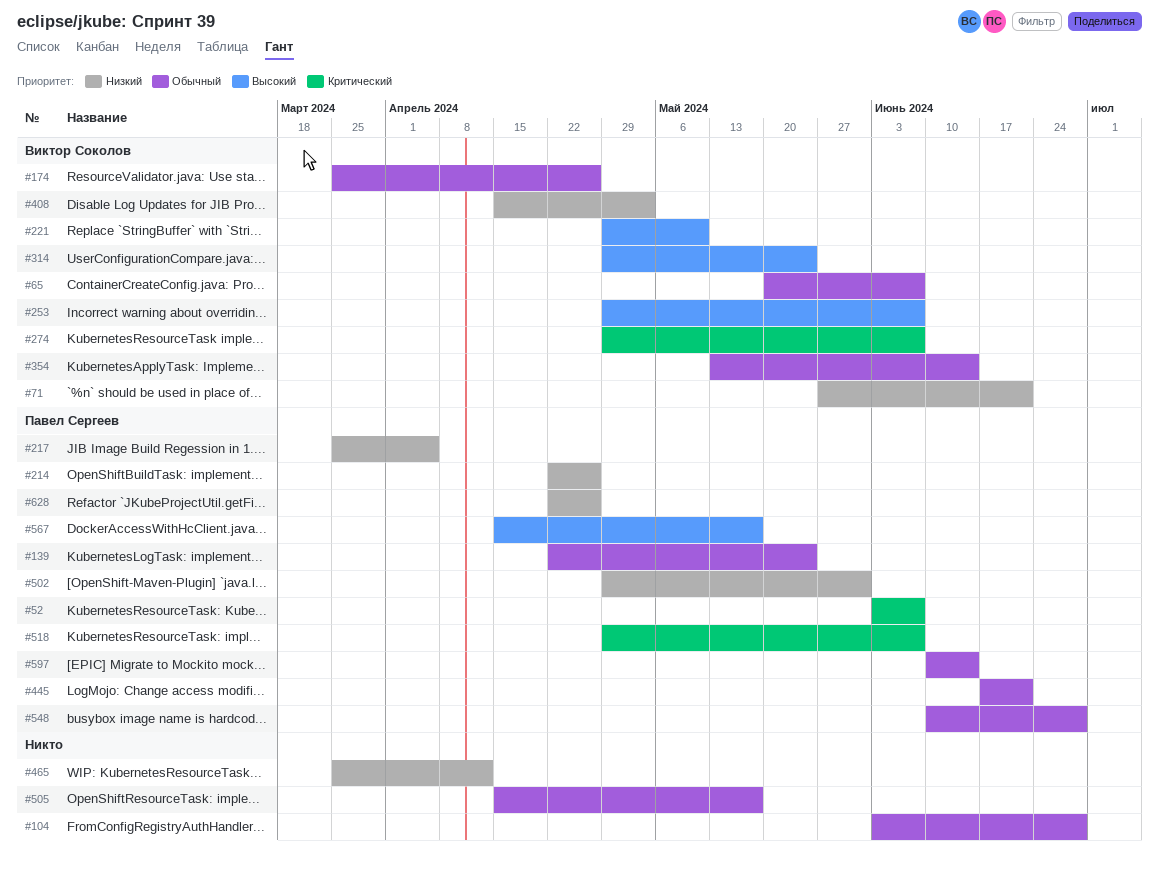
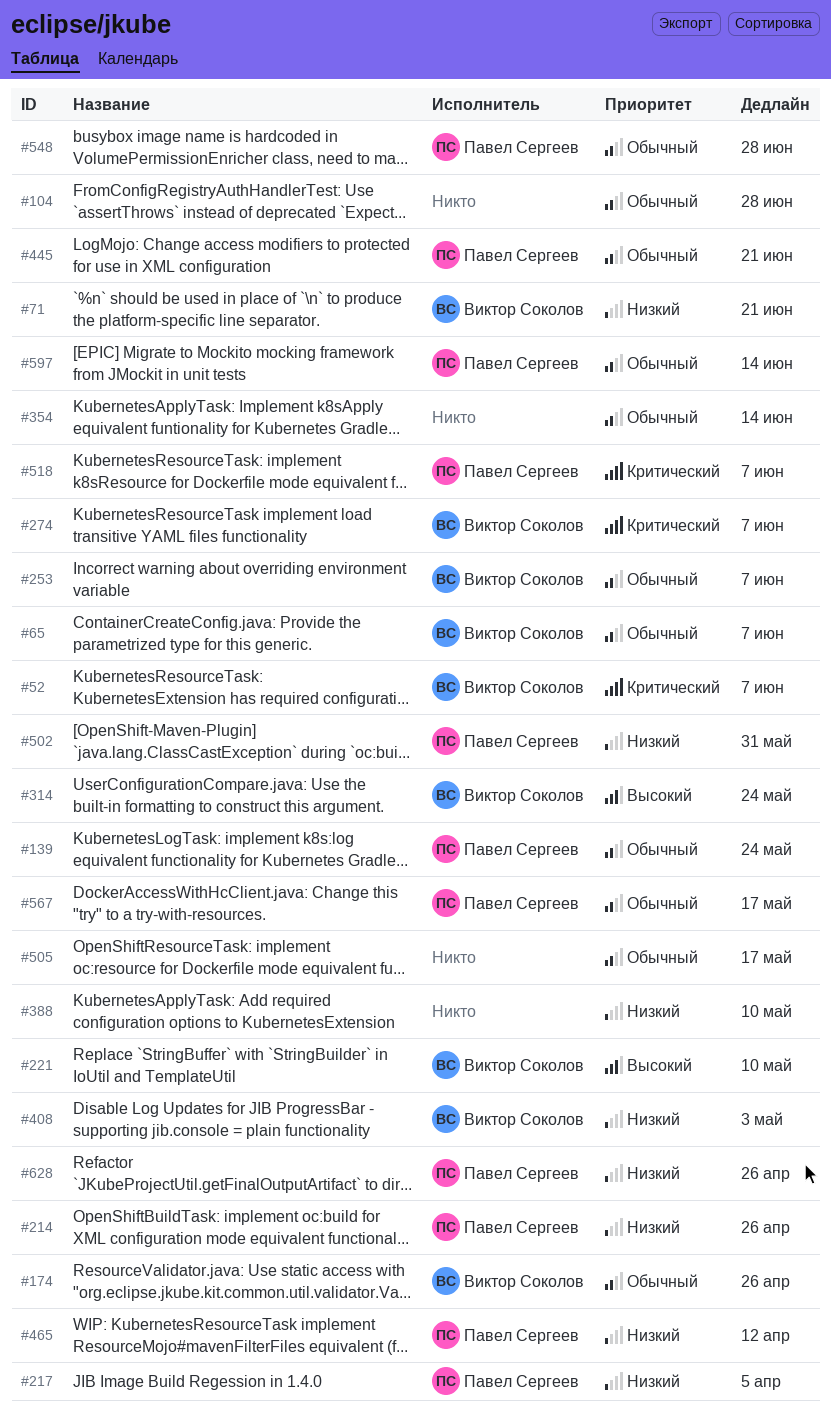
#52, owner: Павел Сергеев -> Виктор Соколов
#253, priority: Высокий -> Обычный
#354, owner: Виктор Соколов -> none
#388: none -> present
#465, owner: none -> Павел Сергеев
#567, priority: Высокий -> Обычный

